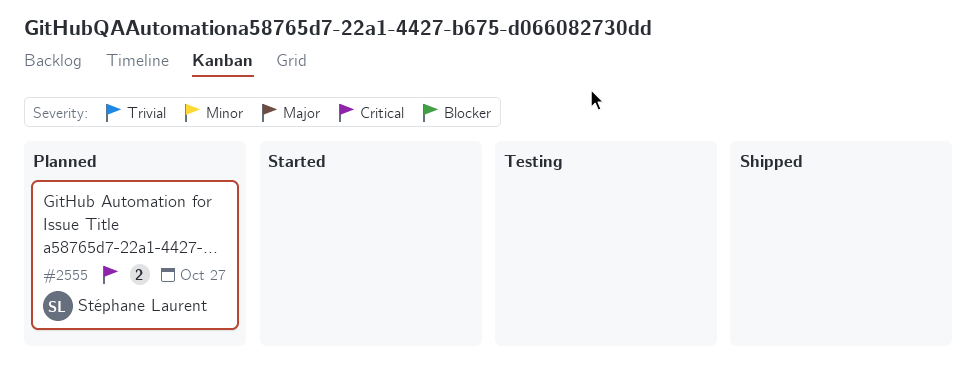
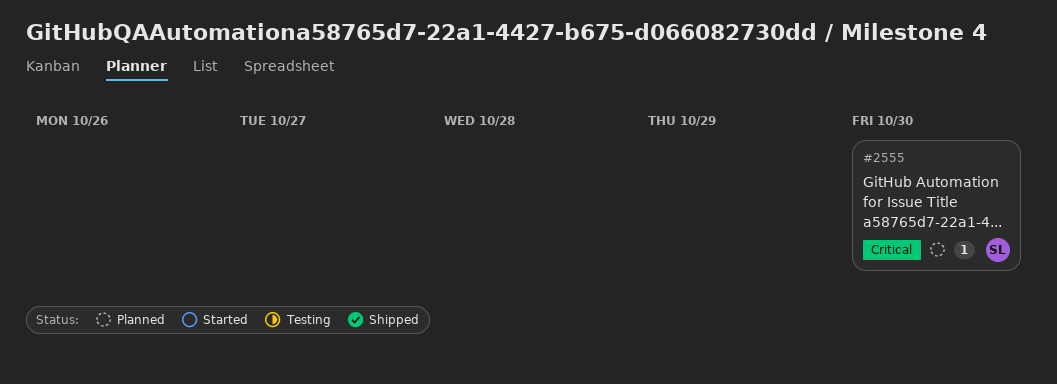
#2555, estimate: 2 -> 1
#2555, due: Oct 27 -> Oct 30

